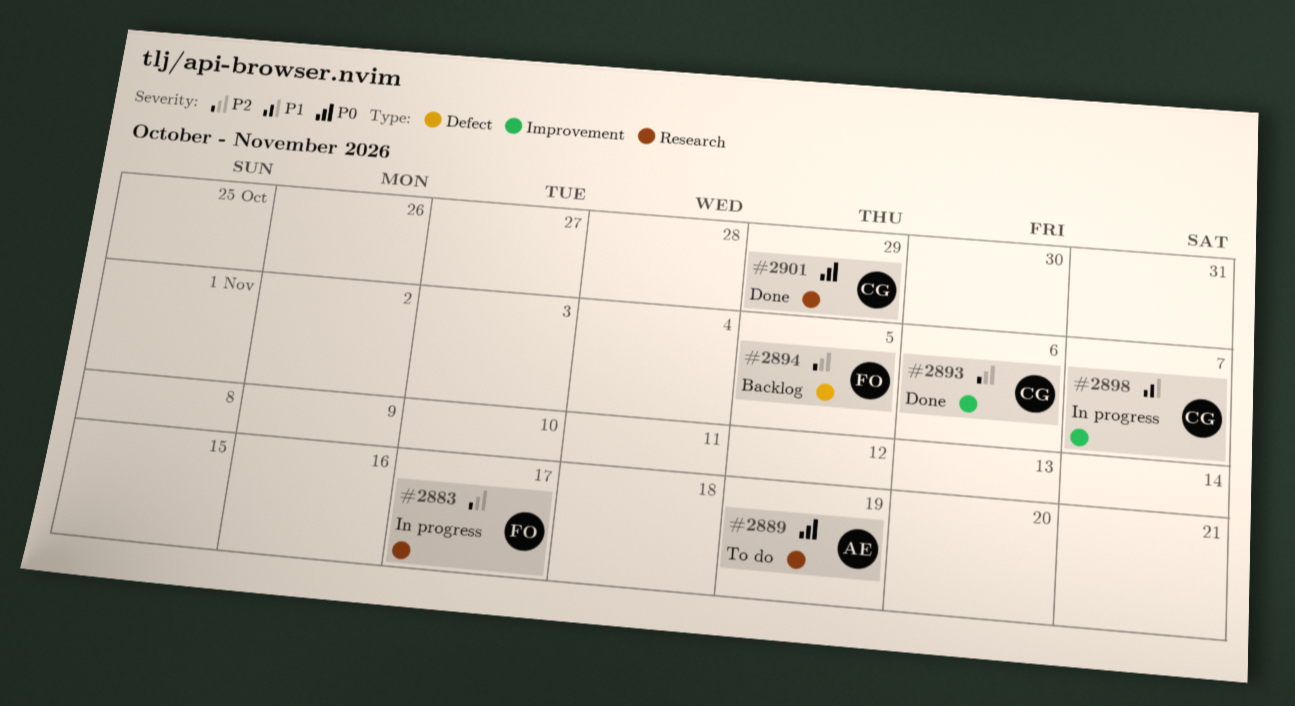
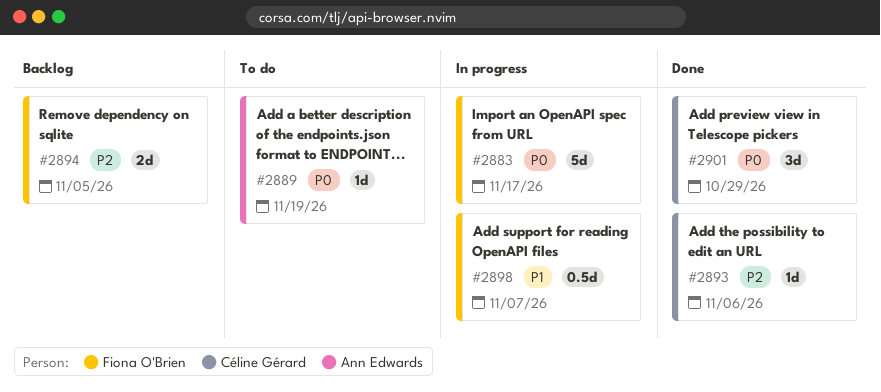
#2883, priority: P2 -> P0
#2898, owner: Céline Gérard -> Fiona O'Brien

